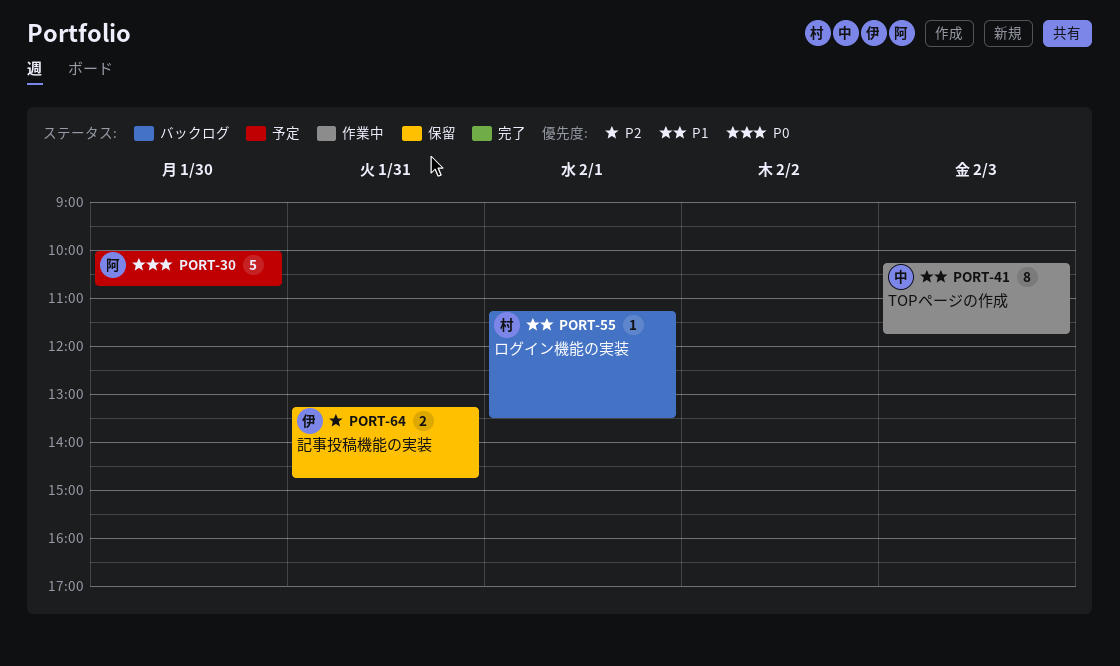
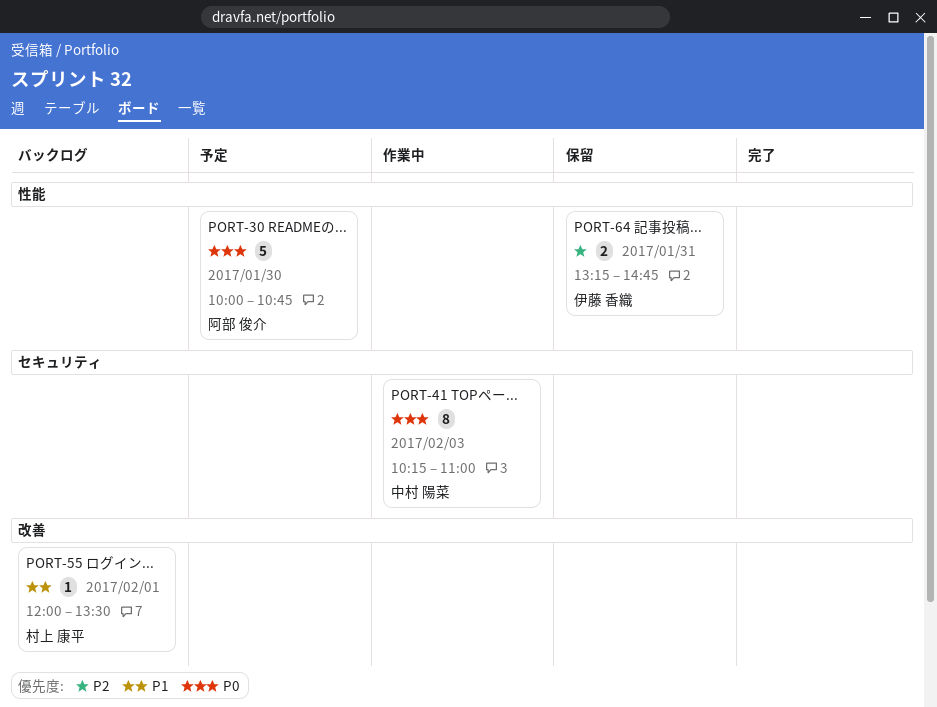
PORT-41, priority: P1 -> P0
PORT-41, ends: 11:45 -> 11:00
PORT-55, begins: 11:15 -> 12:00

